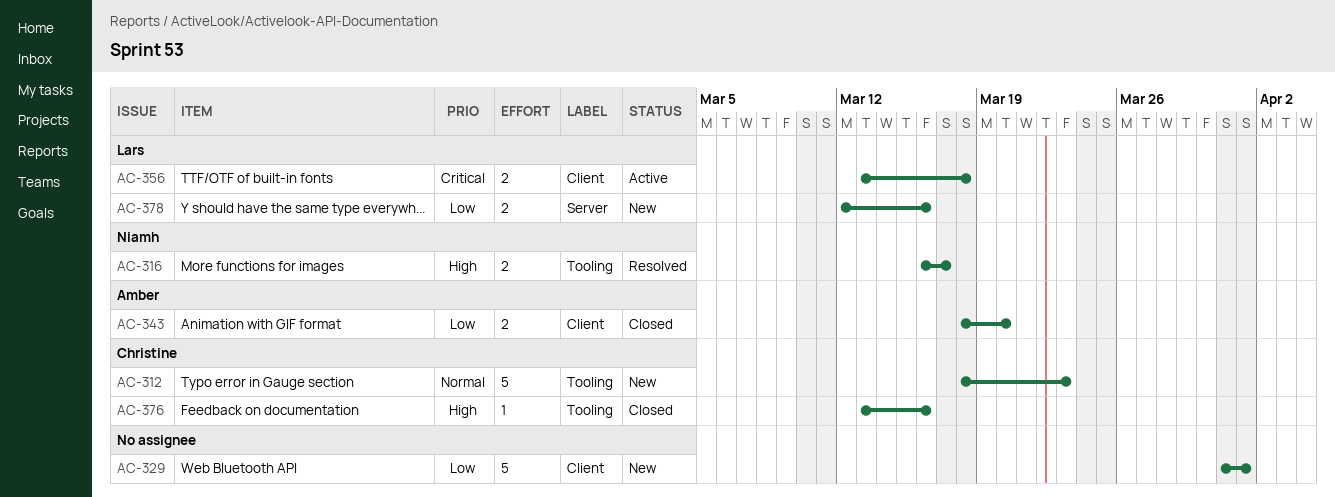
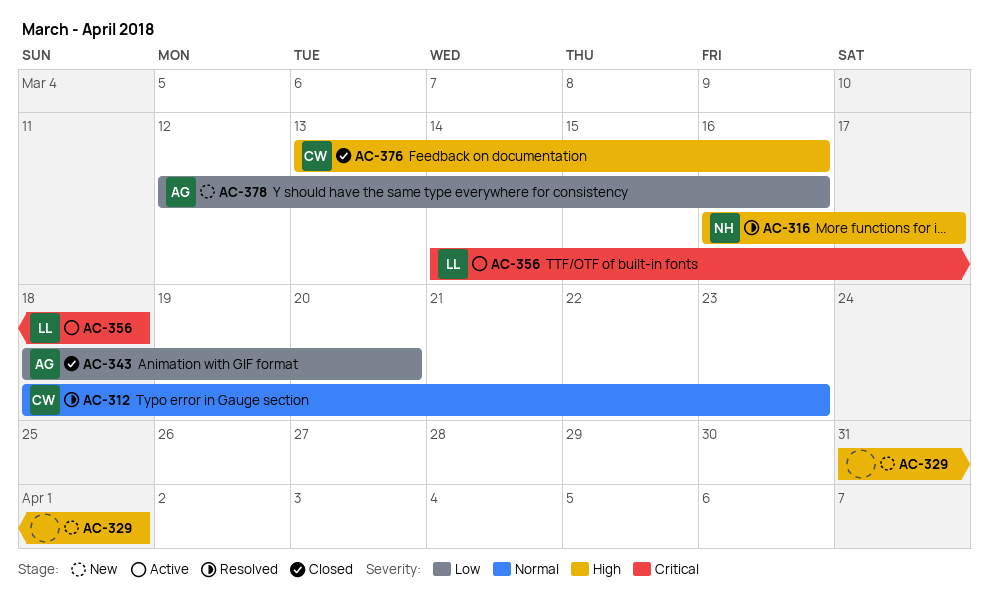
AC-312, status: New -> Resolved
AC-329, priority: Low -> High
AC-356, start: Mar 13 -> Mar 14
AC-378, owner: Lars -> Amber

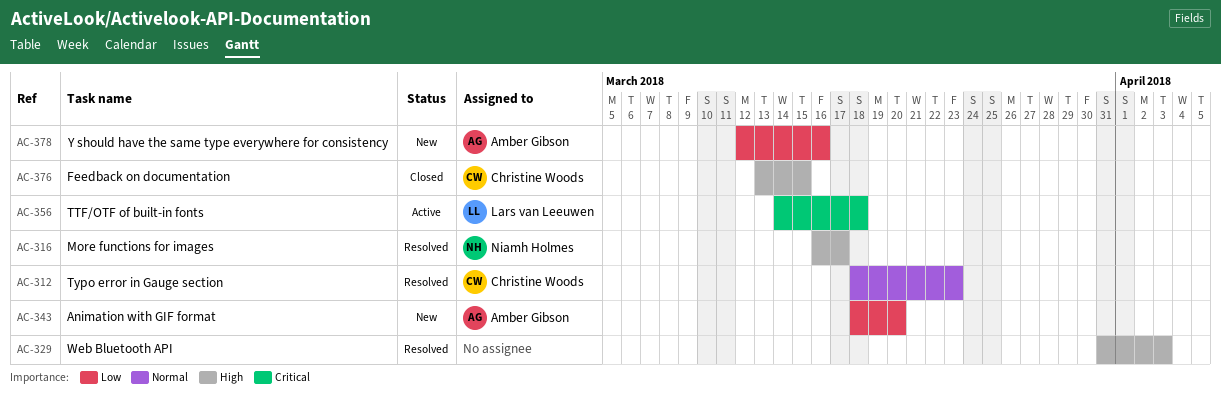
AC-329, status: New -> Resolved
AC-329, due: Apr 1 -> Apr 3
AC-343, status: Closed -> New
AC-376, due: Mar 16 -> Mar 15

